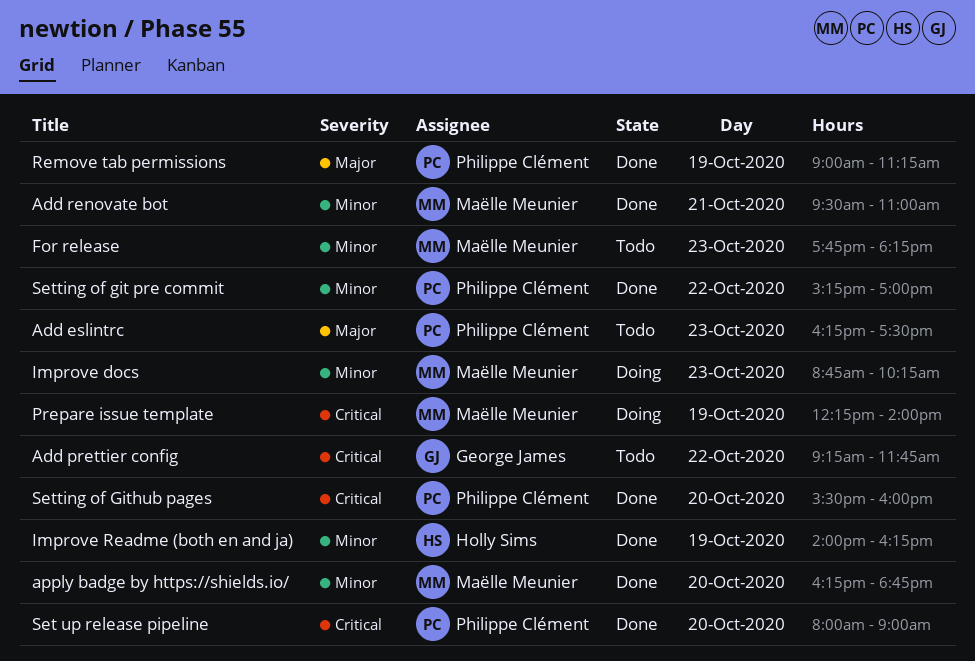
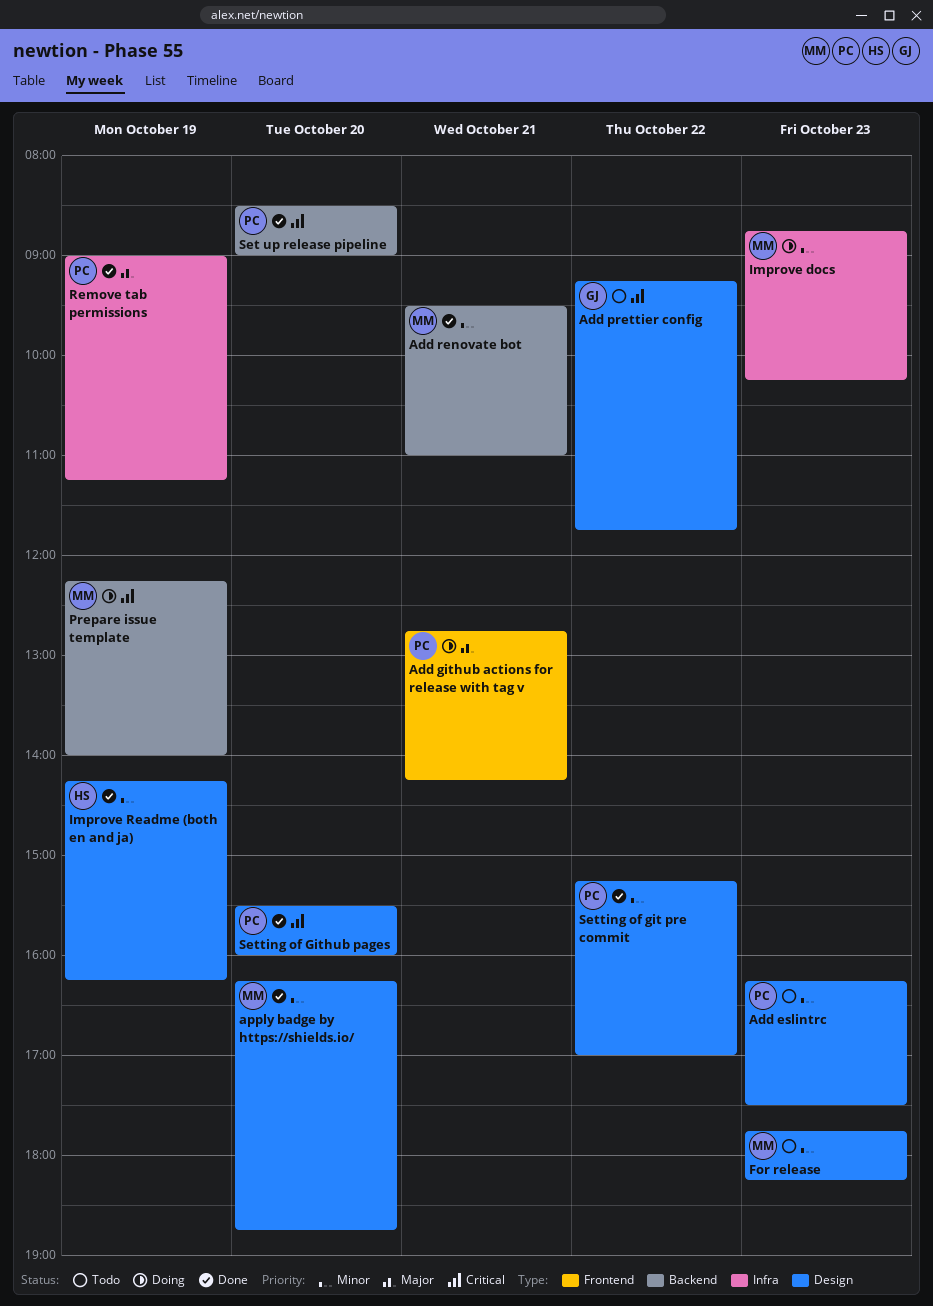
Add eslintrc, priority: Major -> Minor
Add github actions for release with tag v: none -> present
Improve Readme (both en and ja), begins: 14:00 -> 14:15
Set up release pipeline, begins: 08:00 -> 08:30

